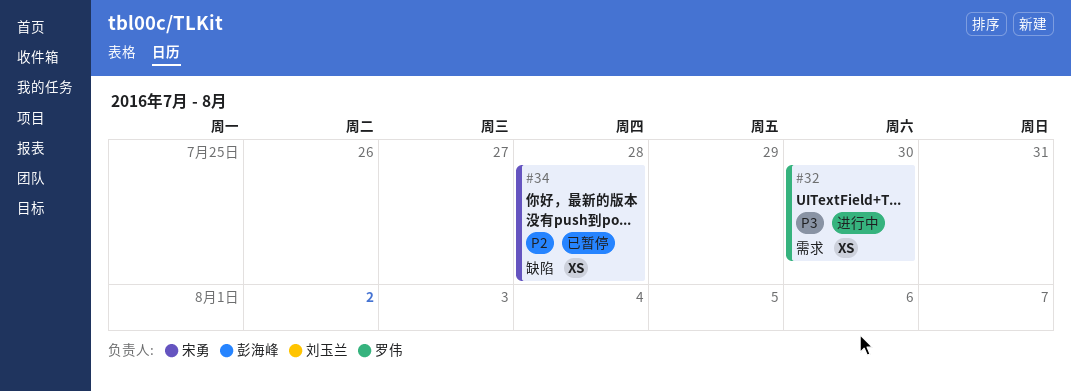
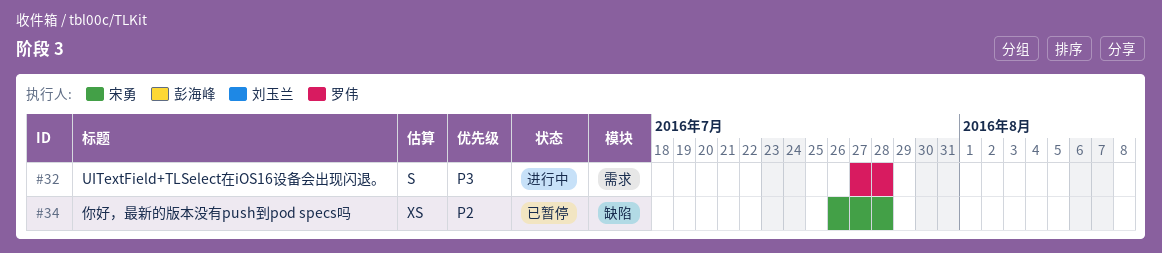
#32, estimate: XS -> S
#32, due: Jul 30 -> Jul 28

